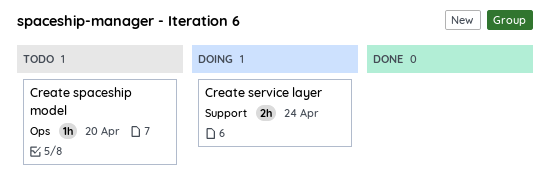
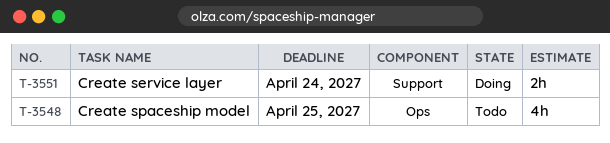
Create spaceship model, estimate: 1h -> 4h
Create spaceship model, due: Apr 20 -> Apr 25

